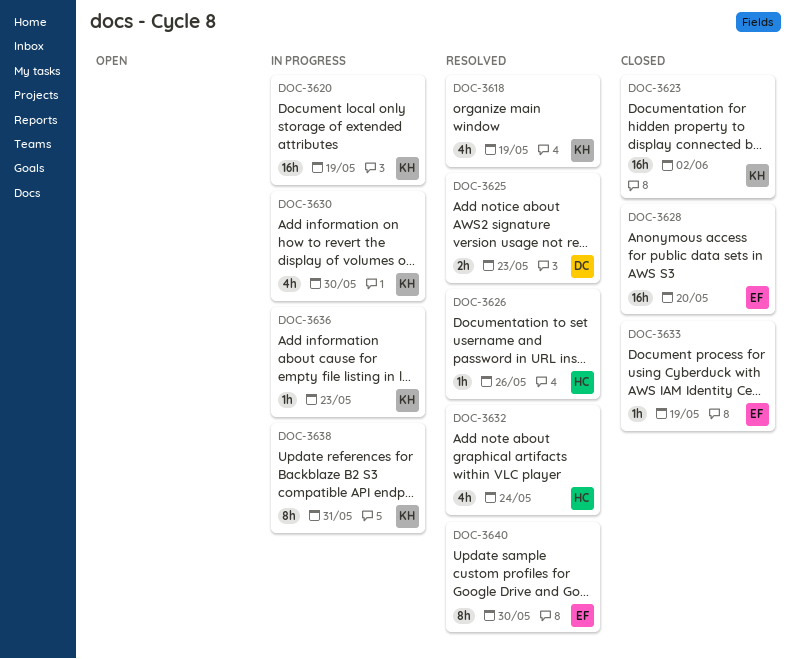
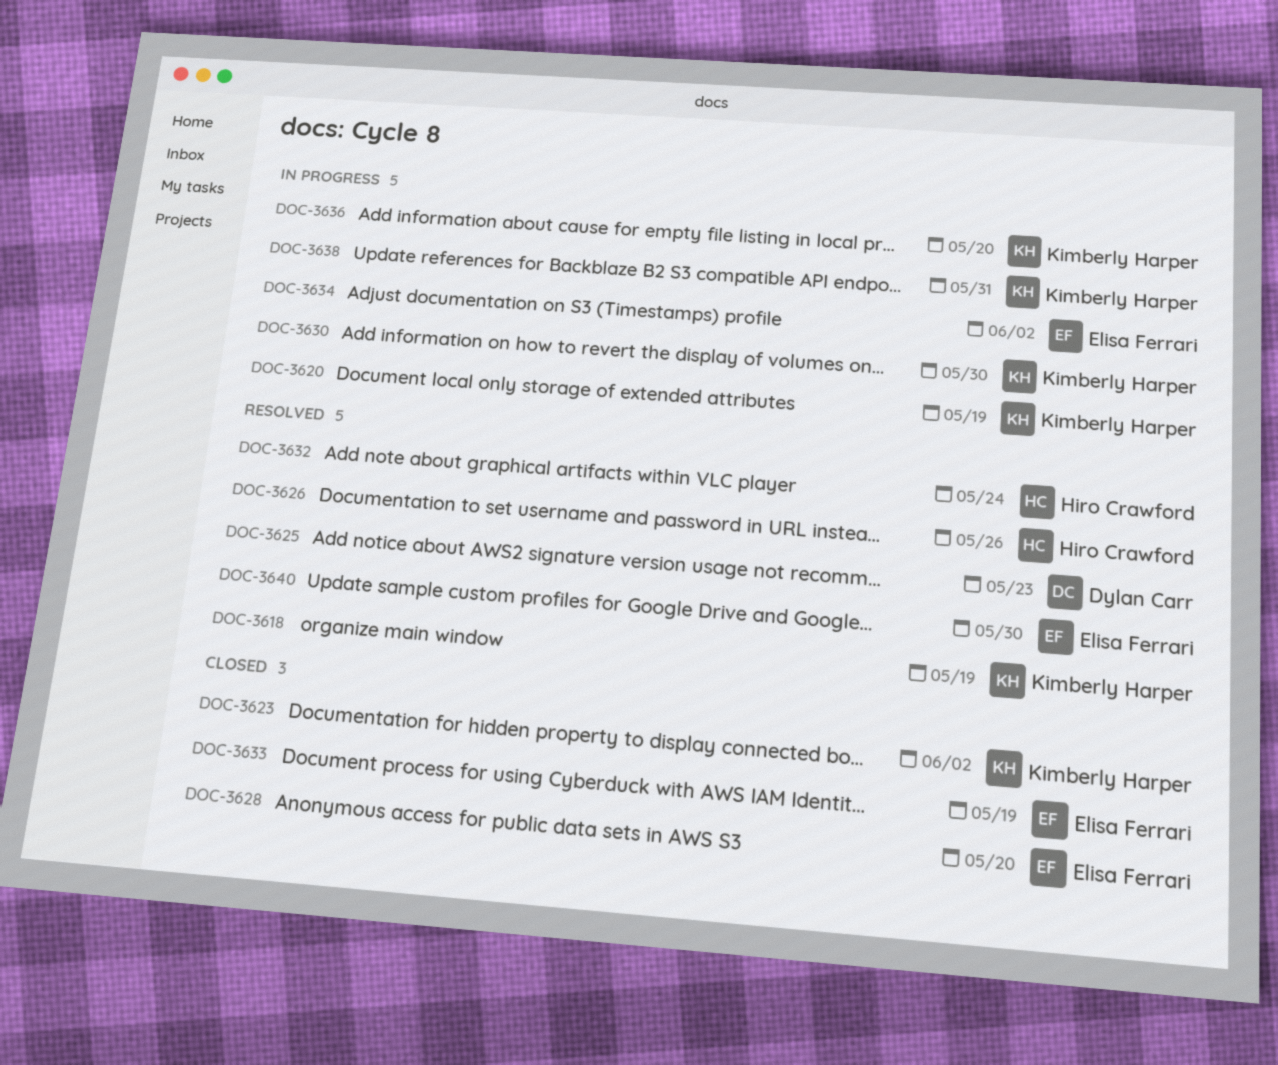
DOC-3634: none -> present
DOC-3636, due: May 23 -> May 20

